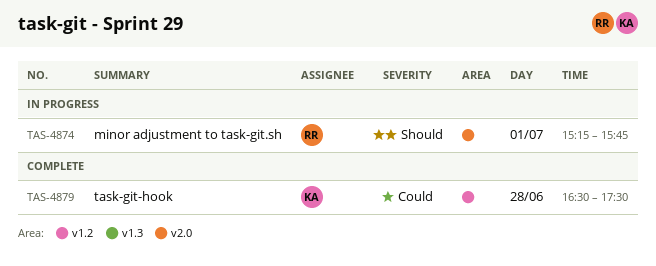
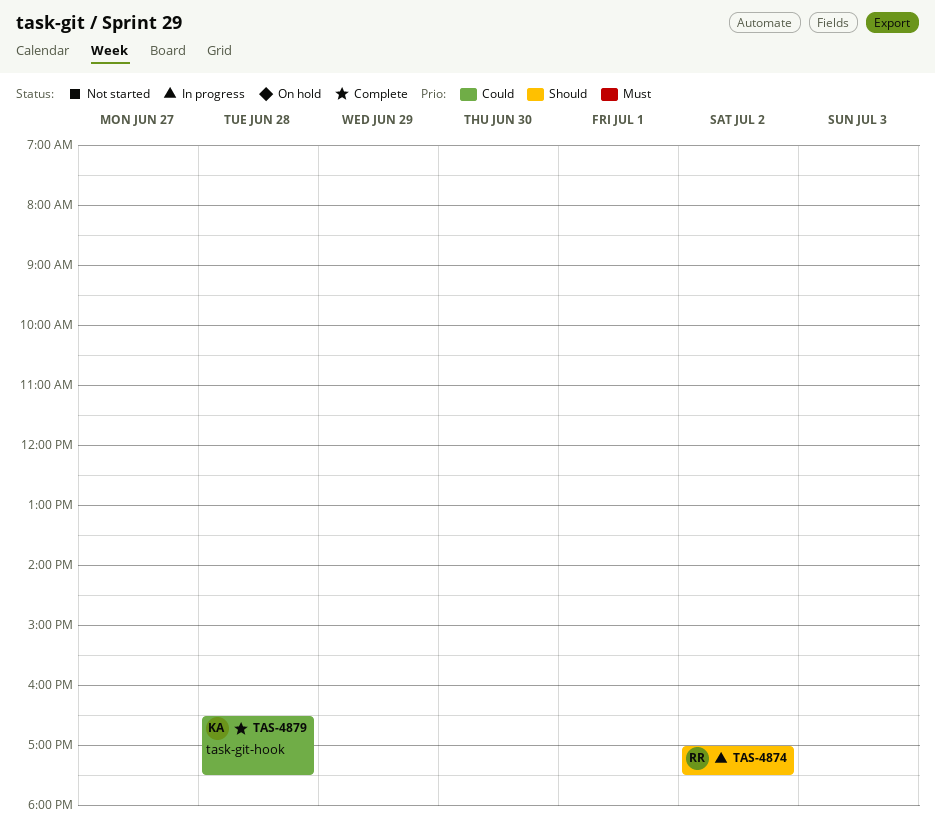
TAS-4874, day: Jul 1 -> Jul 2
TAS-4874, begins: 15:15 -> 17:00
TAS-4874, ends: 15:45 -> 17:30

